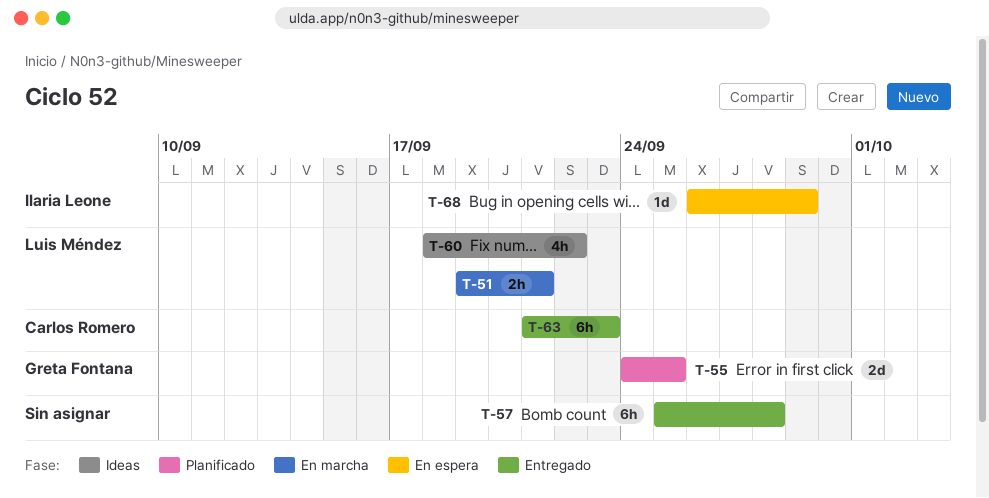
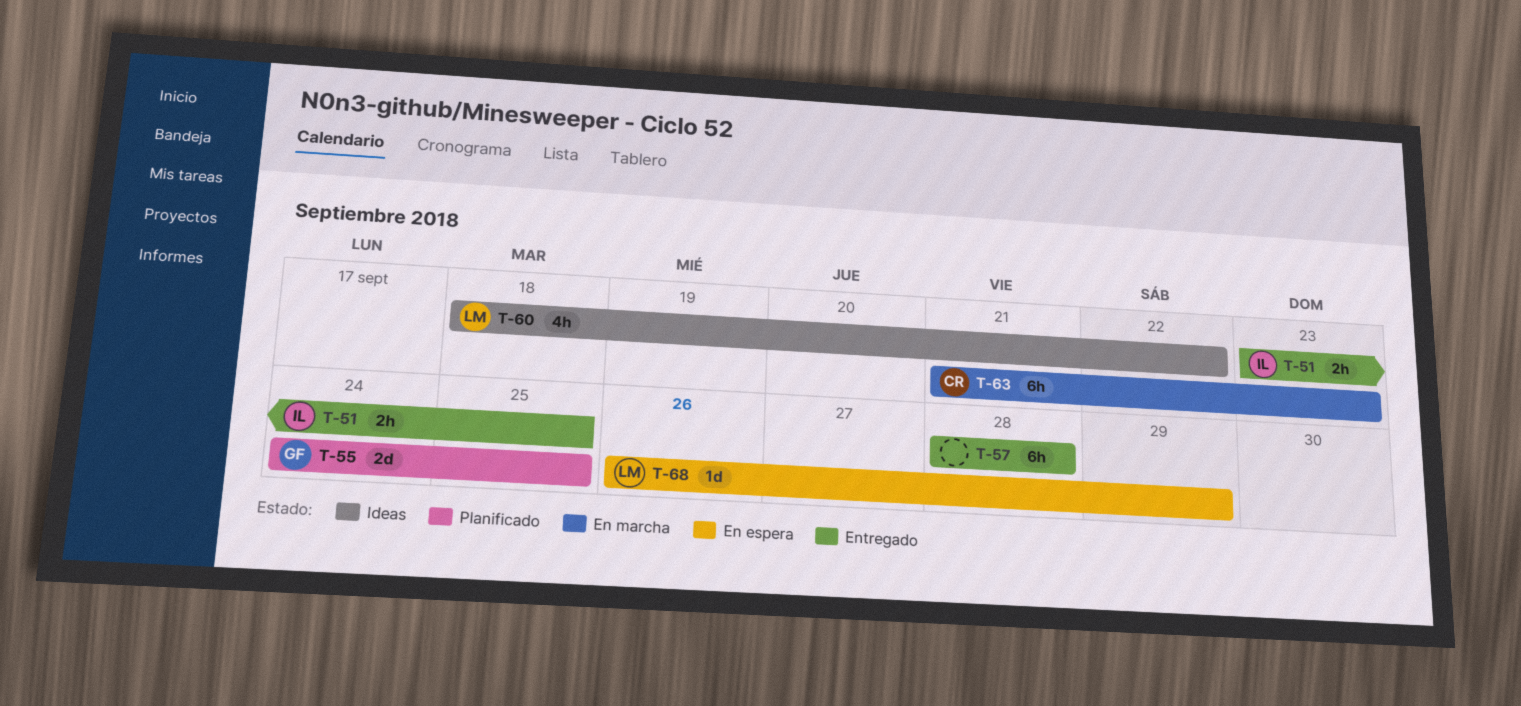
T-51, status: En marcha -> Entregado
T-51, owner: Luis Méndez -> Ilaria Leone
T-51, start: Sep 19 -> Sep 23
T-51, due: Sep 21 -> Sep 25
T-57, start: Sep 25 -> Sep 28
T-63, status: Entregado -> En marcha
T-68, owner: Ilaria Leone -> Luis Méndez

